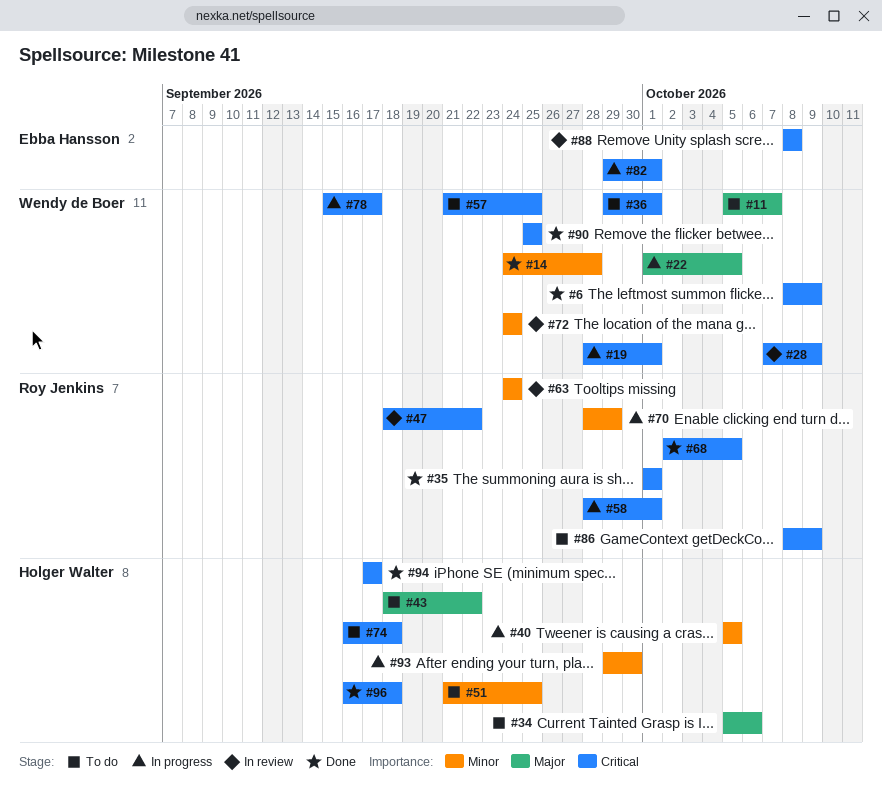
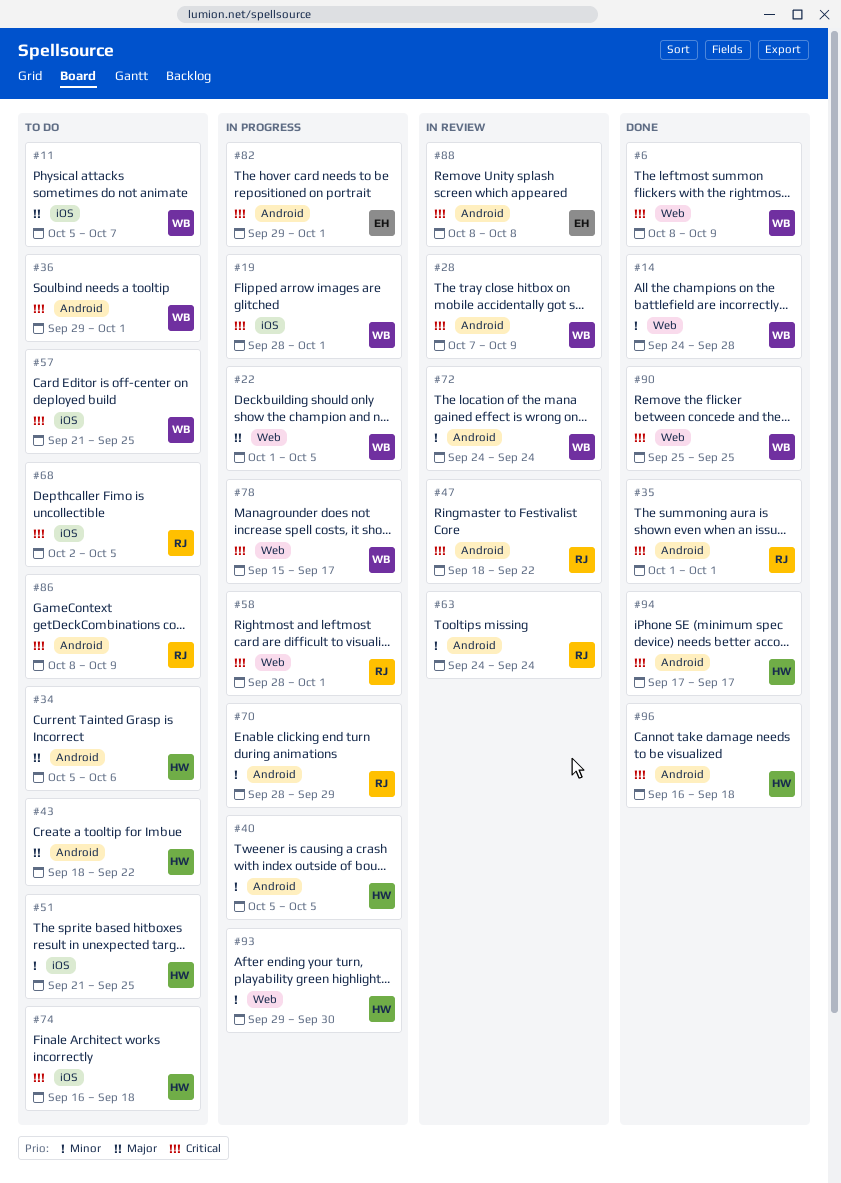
#68, status: Done -> To do

